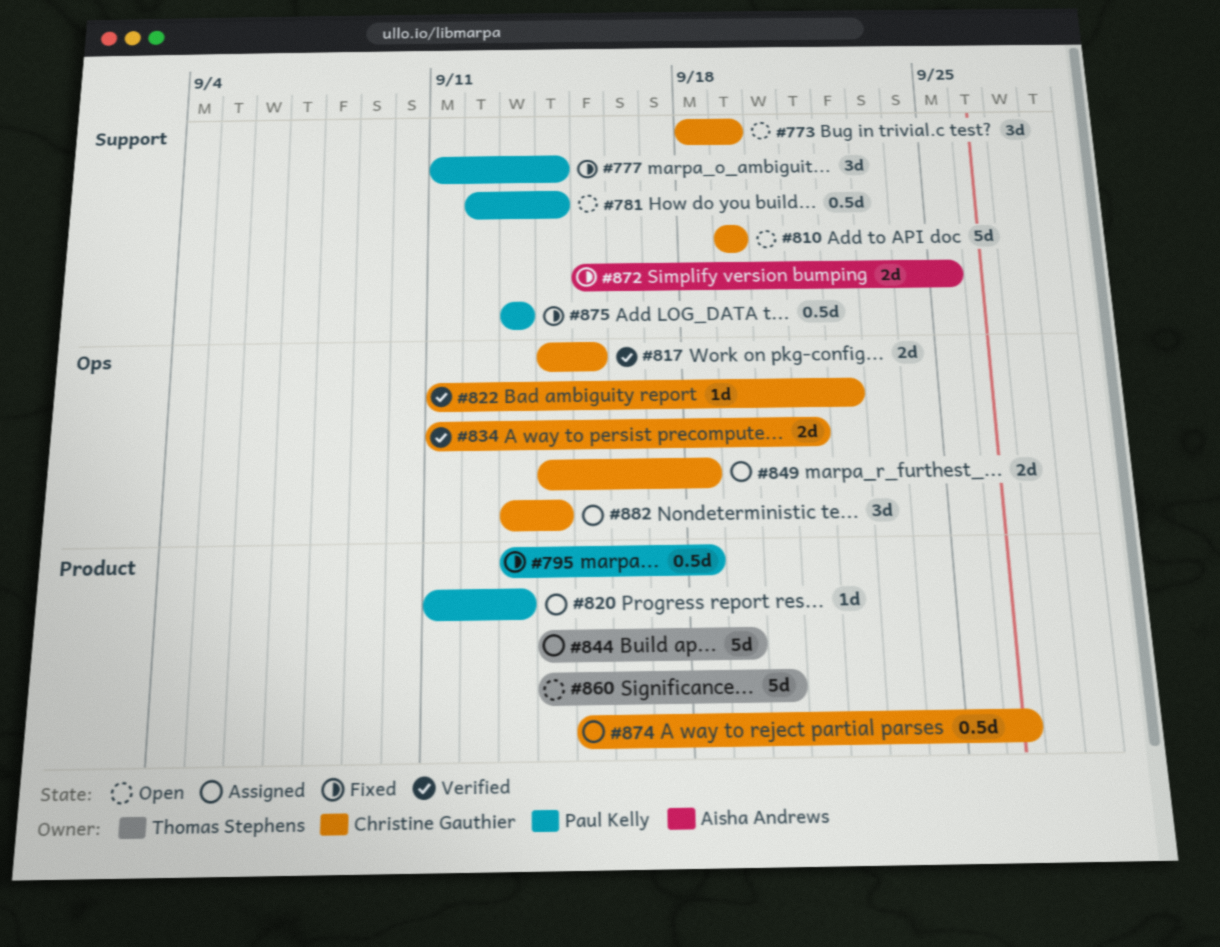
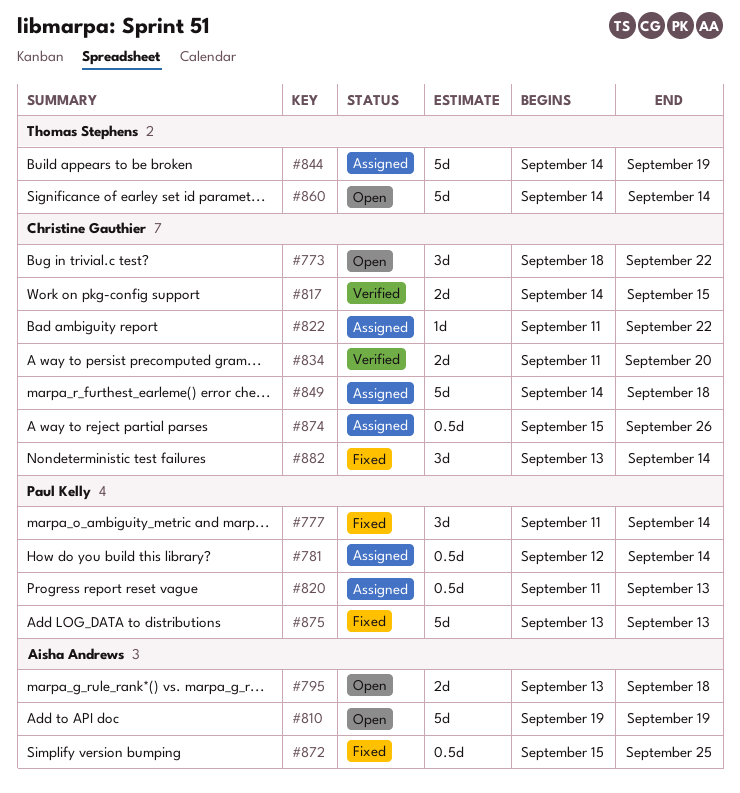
#773, due: Sep 19 -> Sep 22
#781, status: Open -> Assigned
#795, status: Fixed -> Open
#795, owner: Paul Kelly -> Aisha Andrews
#795, estimate: 0.5d -> 2d
#810, owner: Christine Gauthier -> Aisha Andrews
#820, estimate: 1d -> 0.5d
#822, status: Verified -> Assigned
#834, due: Sep 21 -> Sep 20
#849, estimate: 2d -> 5d
#860, due: Sep 20 -> Sep 14
#872, estimate: 2d -> 0.5d
#875, estimate: 0.5d -> 5d
#882, status: Assigned -> Fixed

